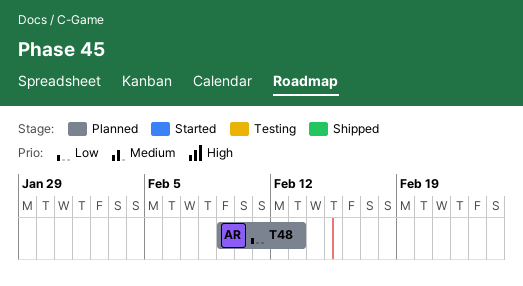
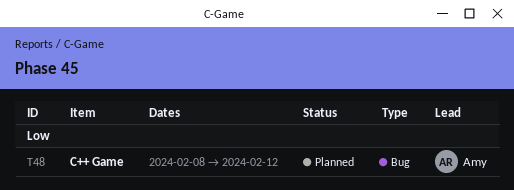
T48, start: Feb 9 -> Feb 8
T48, due: Feb 13 -> Feb 12

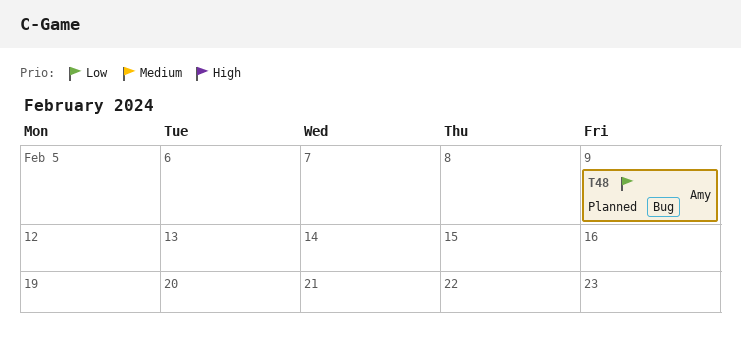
T48, due: Feb 12 -> Feb 9

